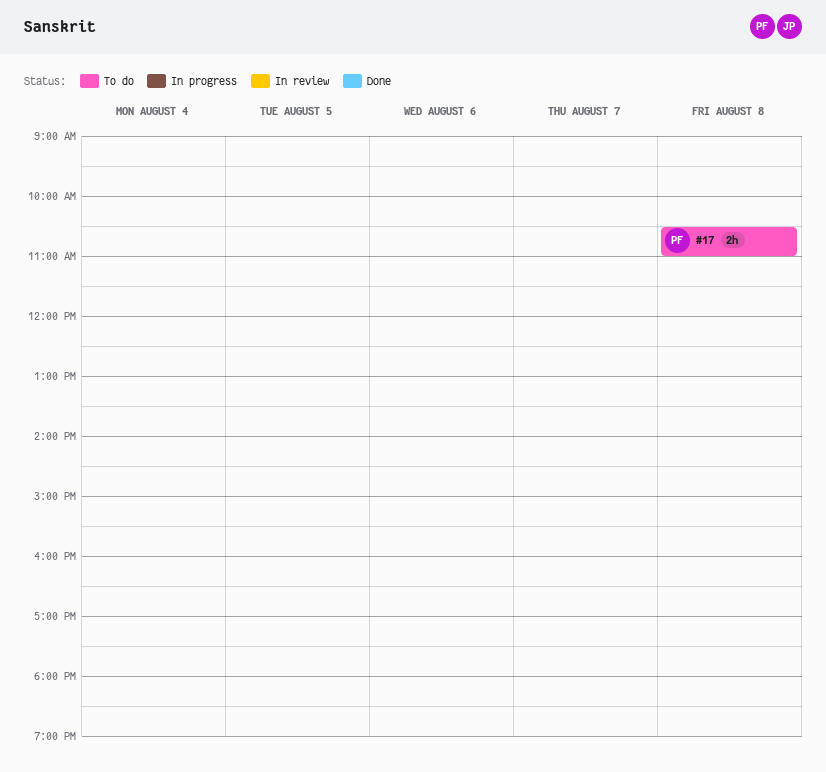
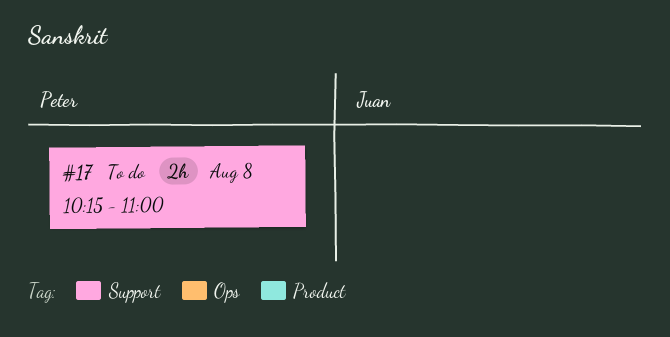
#17, begins: 10:30 -> 10:15

